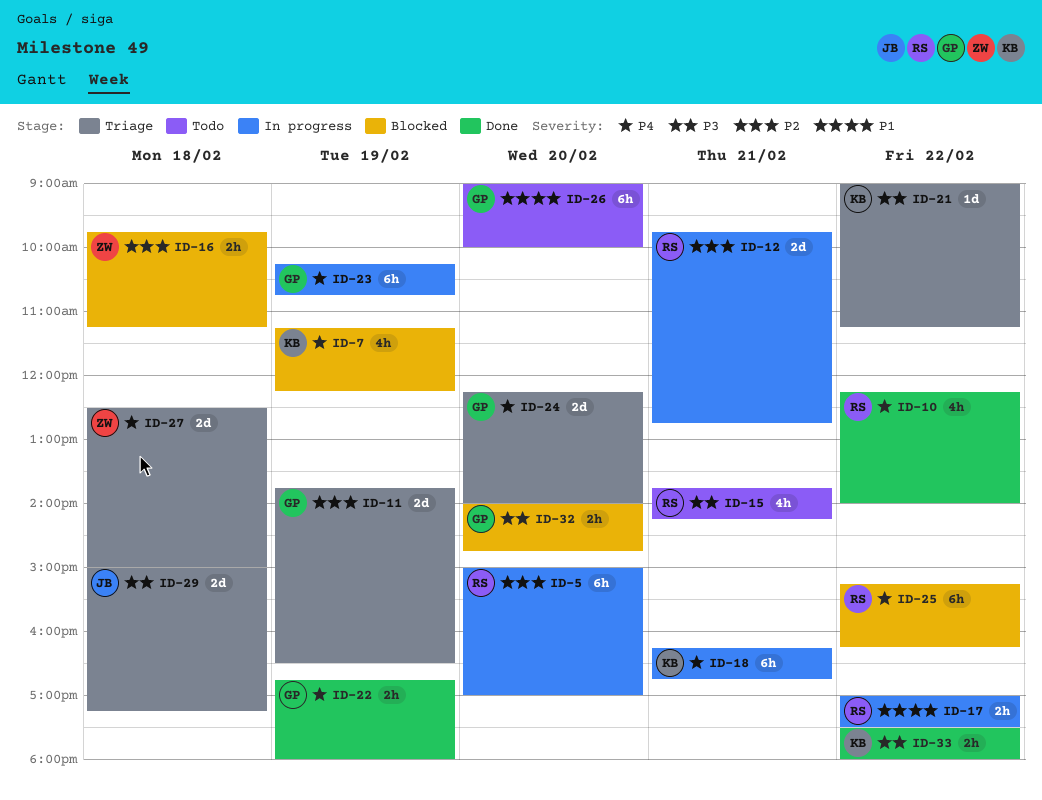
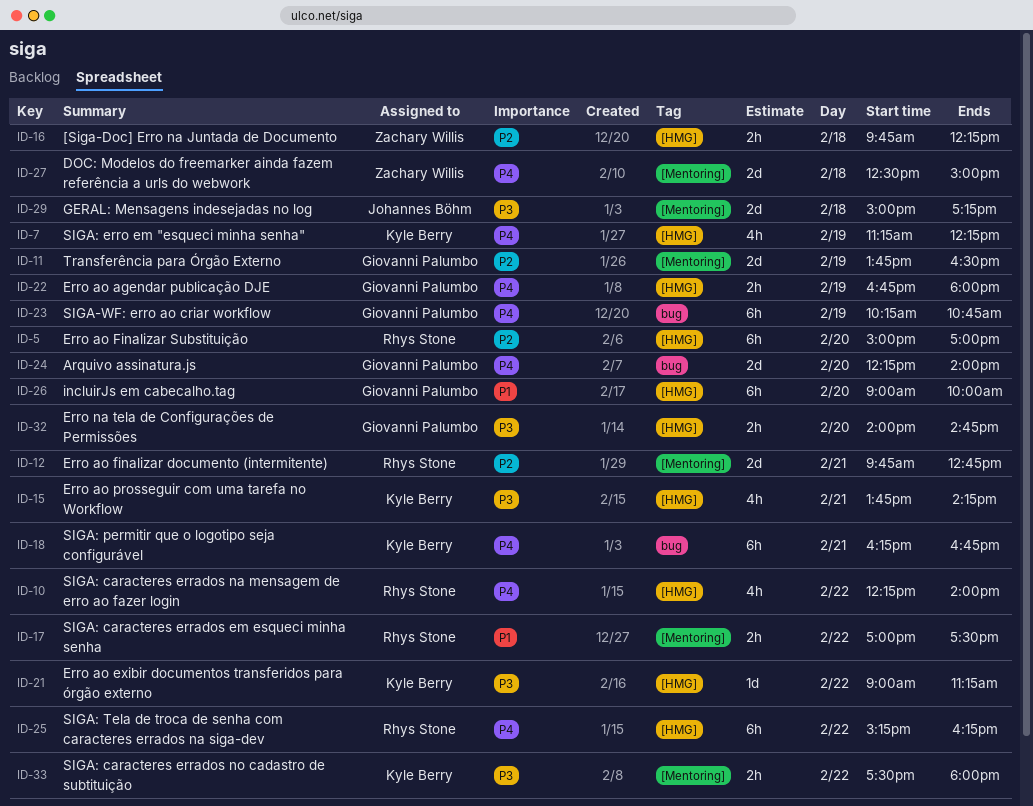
ID-15, owner: Rhys Stone -> Kyle Berry
ID-16, ends: 11:15 -> 12:15

